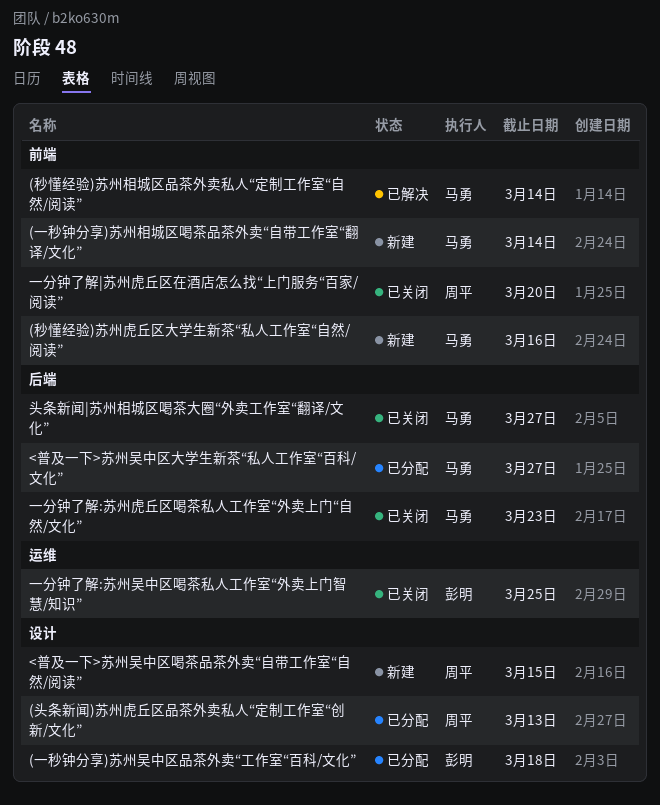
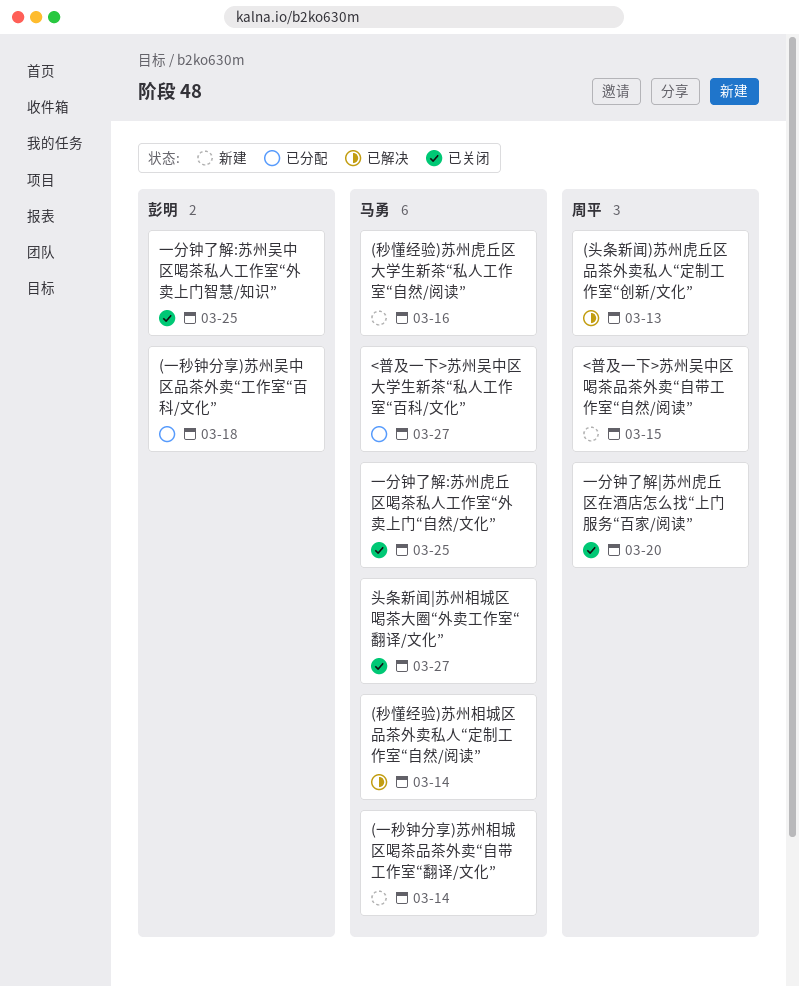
(头条新闻)苏州虎丘区品茶外卖私人“定制工作室“创新/文化”, status: 已分配 -> 已解决
一分钟了解:苏州虎丘区喝茶私人工作室“外卖上门“自然/文化”, due: Mar 23 -> Mar 25

